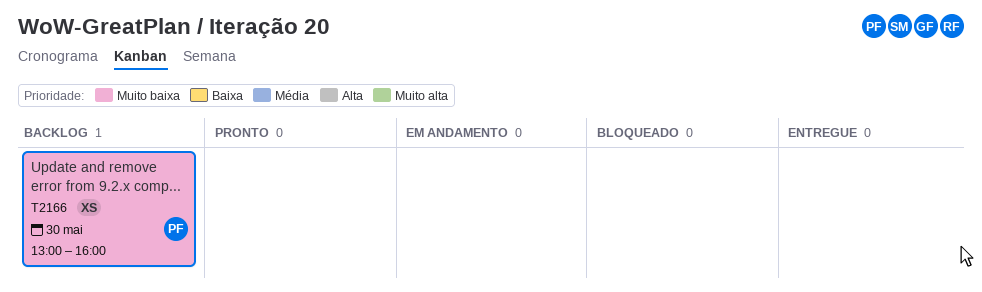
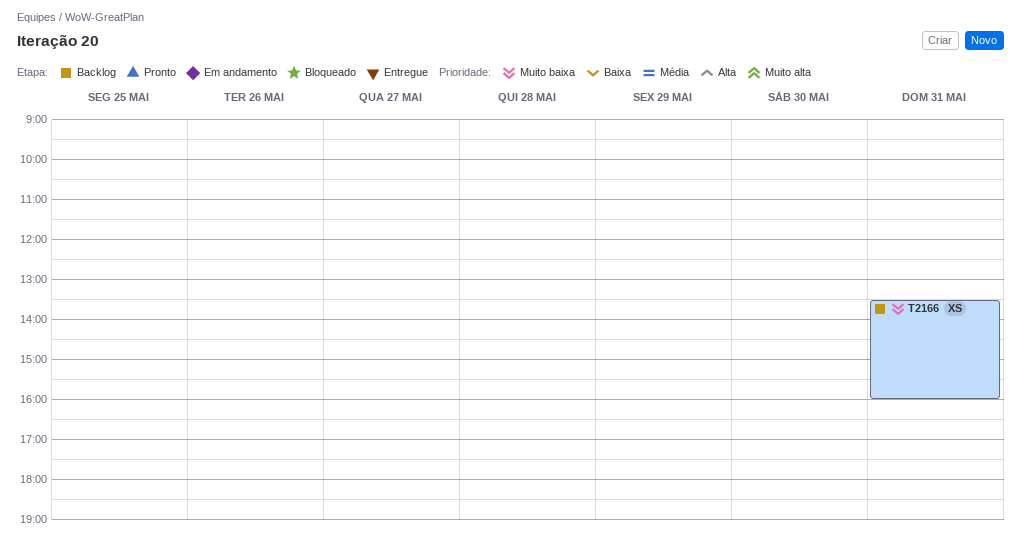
T2166, day: May 30 -> May 31
T2166, begins: 13:00 -> 13:30

